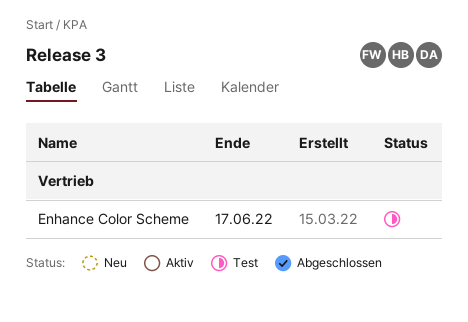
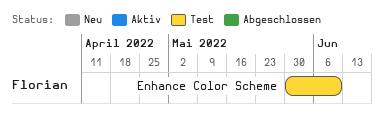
Enhance Color Scheme, due: Jun 17 -> Jun 10

